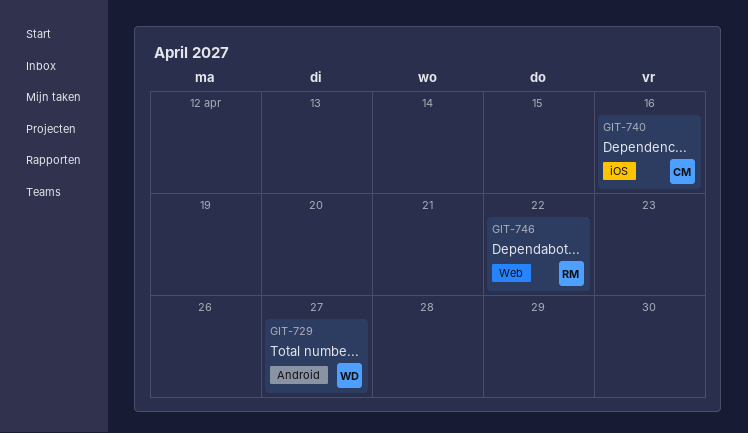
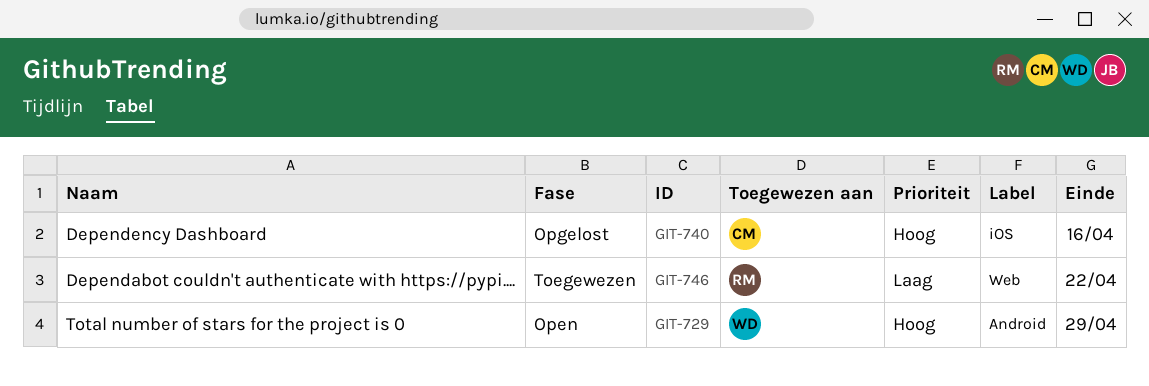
GIT-729, due: Apr 27 -> Apr 29

